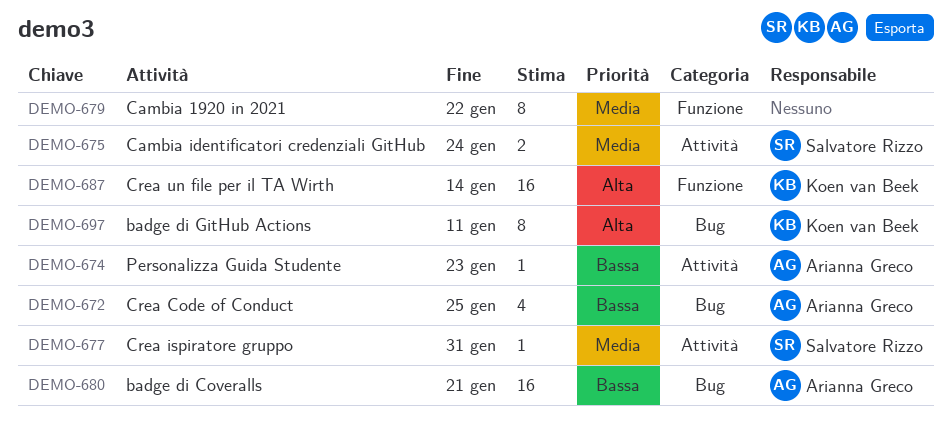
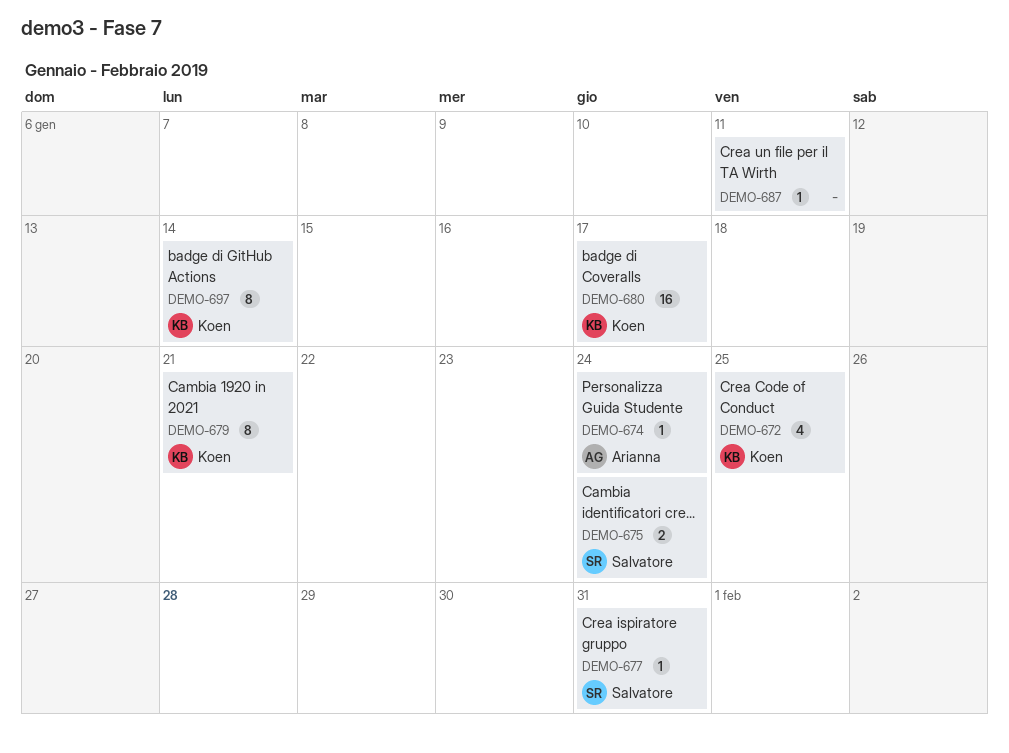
DEMO-672, owner: Arianna Greco -> Koen van Beek
DEMO-674, due: Jan 23 -> Jan 24
DEMO-679, owner: none -> Koen van Beek
DEMO-679, due: Jan 22 -> Jan 21
DEMO-680, owner: Arianna Greco -> Koen van Beek
DEMO-680, due: Jan 21 -> Jan 17
DEMO-687, owner: Koen van Beek -> none
DEMO-687, estimate: 16 -> 1
DEMO-687, due: Jan 14 -> Jan 11
DEMO-697, due: Jan 11 -> Jan 14

